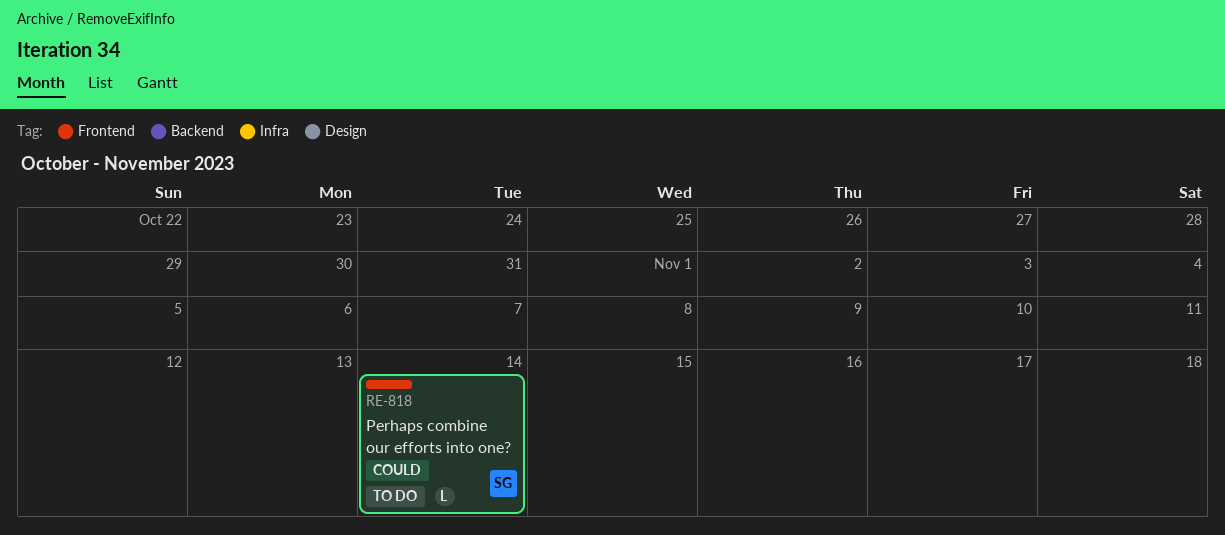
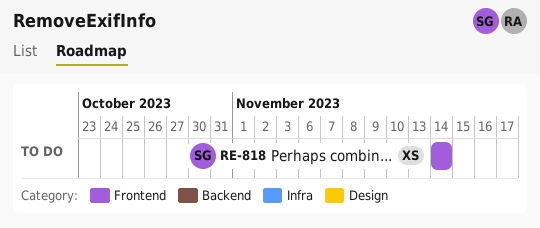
RE-818, estimate: L -> XS

